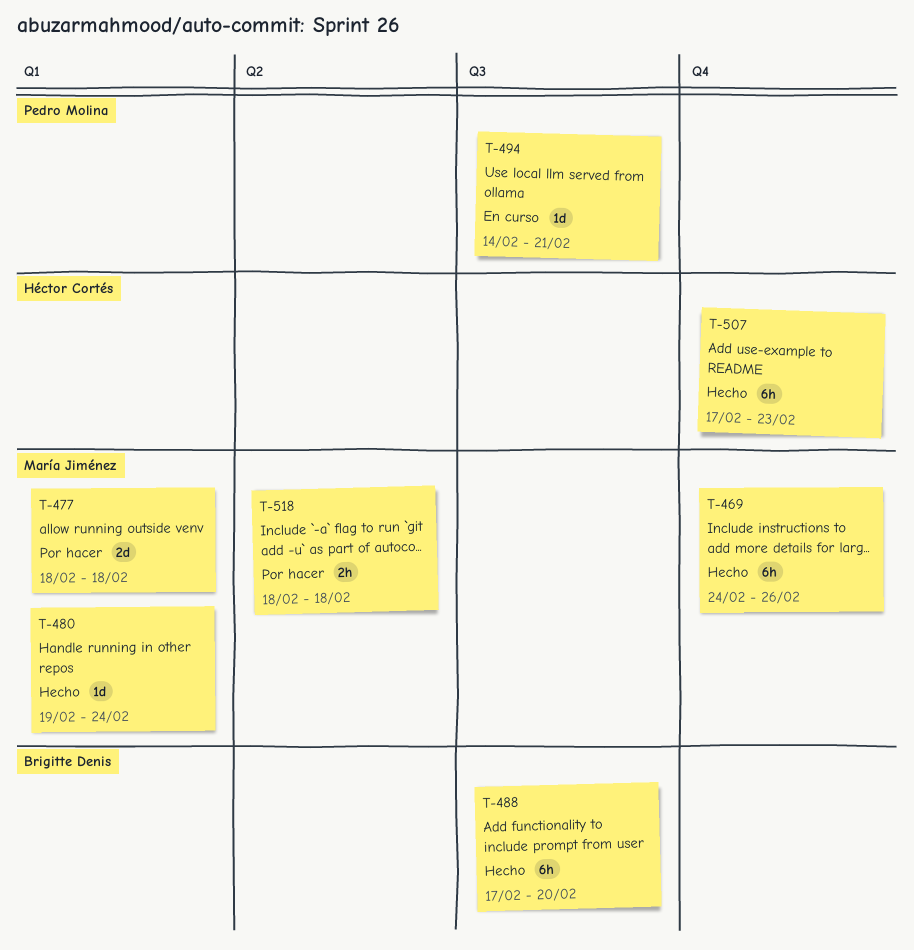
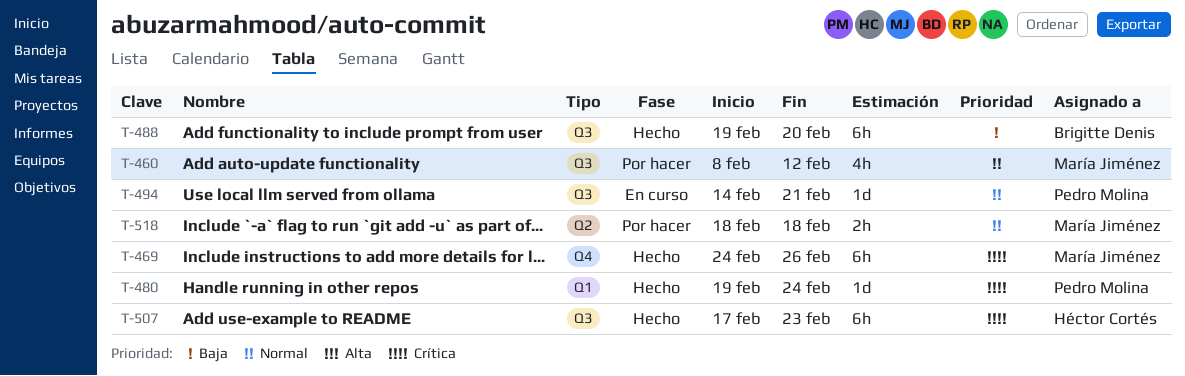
T-460: none -> present
T-477: present -> none
T-480, owner: María Jiménez -> Pedro Molina
T-488, start: Feb 17 -> Feb 19
T-507, label: Q4 -> Q3

